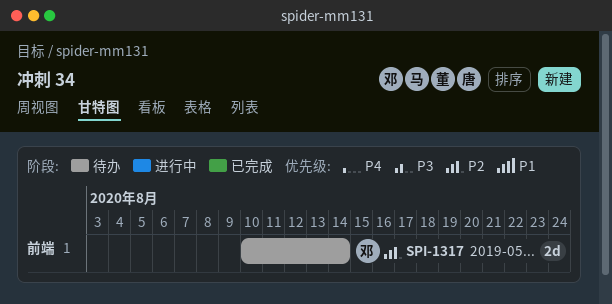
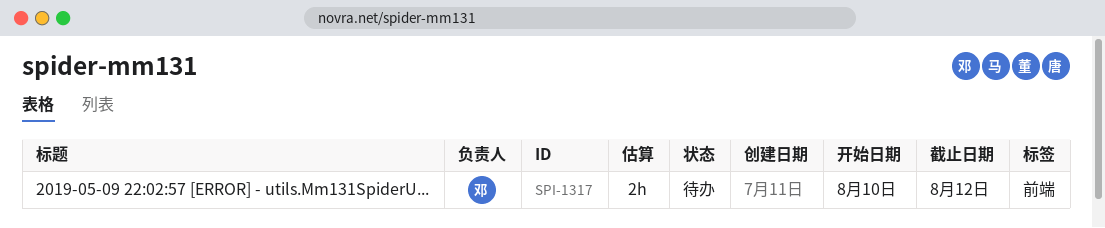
SPI-1317, estimate: 2d -> 2h
SPI-1317, due: Aug 14 -> Aug 12

